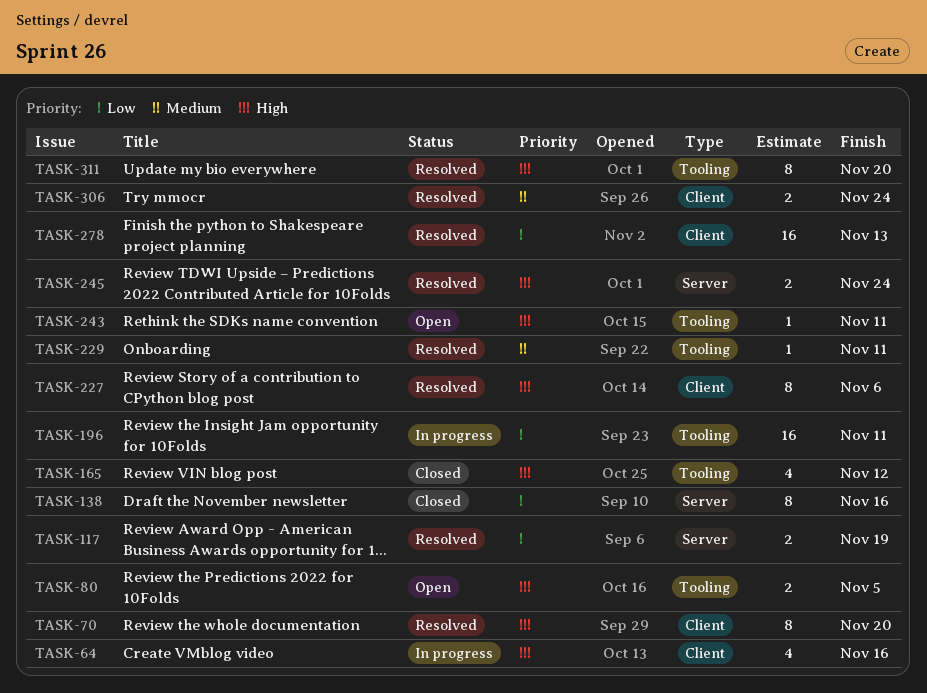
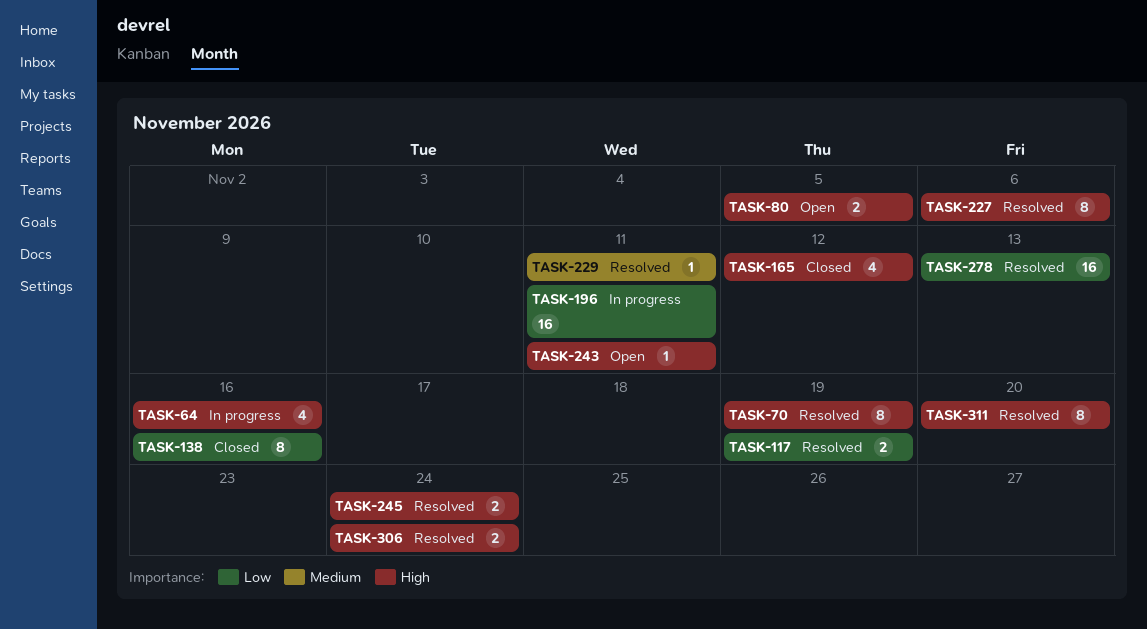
TASK-70, due: Nov 20 -> Nov 19
TASK-306, priority: Medium -> High

